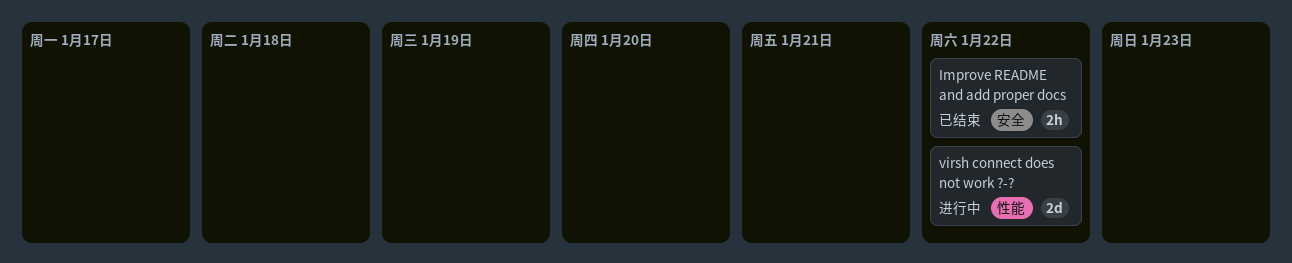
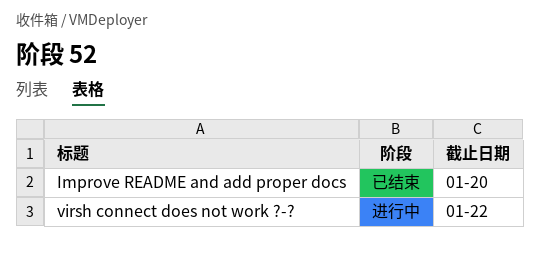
Improve README and add proper docs, due: Jan 22 -> Jan 20

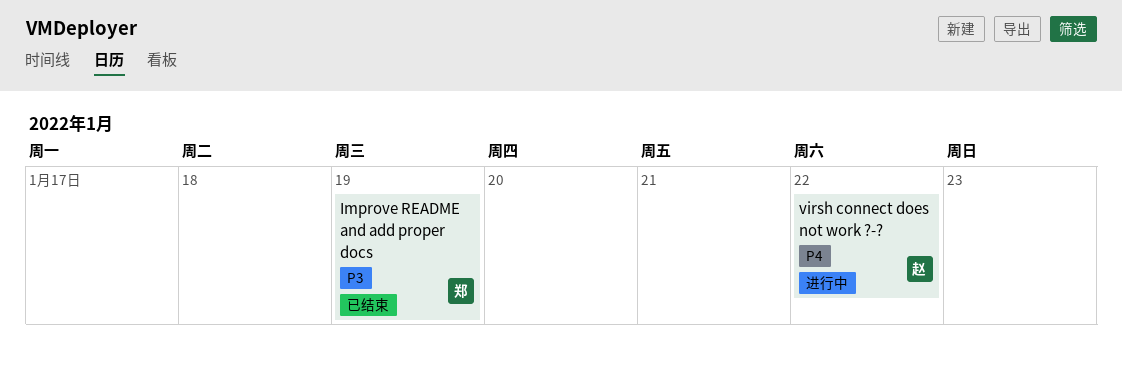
Improve README and add proper docs, due: Jan 20 -> Jan 19

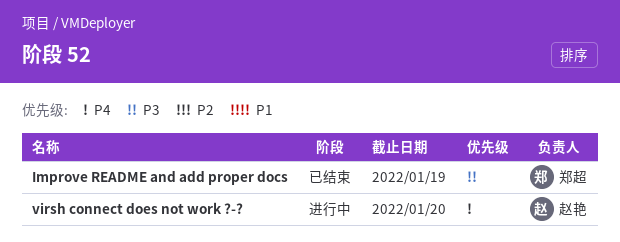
virsh connect does not work ?-?, due: Jan 22 -> Jan 20

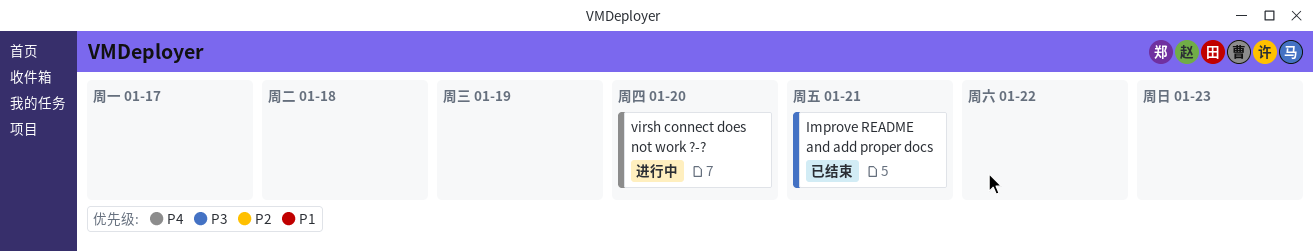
Improve README and add proper docs, due: Jan 19 -> Jan 21

